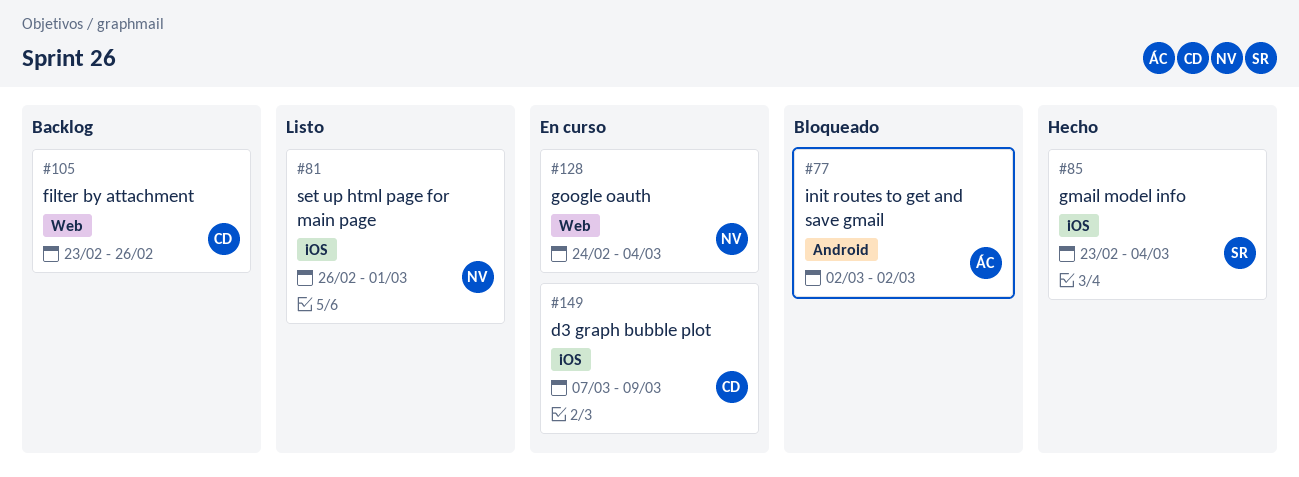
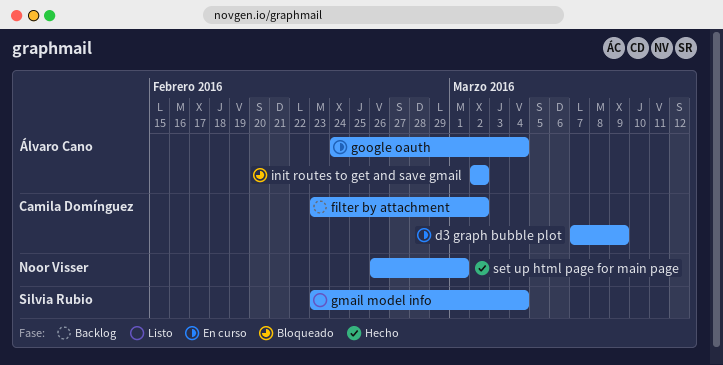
filter by attachment, due: Feb 26 -> Mar 2
gmail model info, status: Hecho -> Listo
google oauth, owner: Noor Visser -> Álvaro Cano
set up html page for main page, status: Listo -> Hecho

